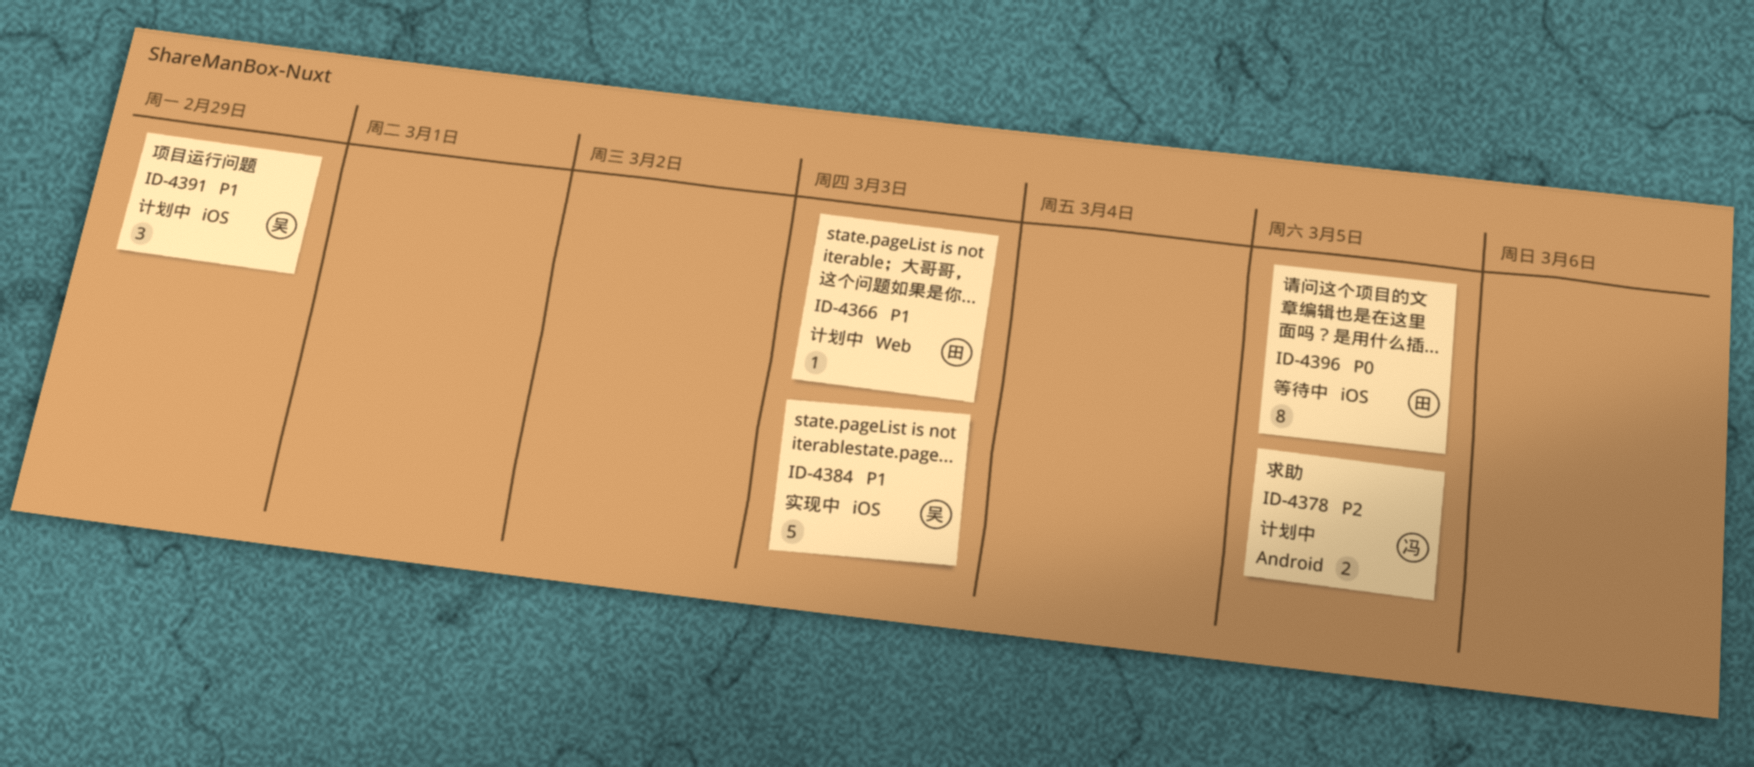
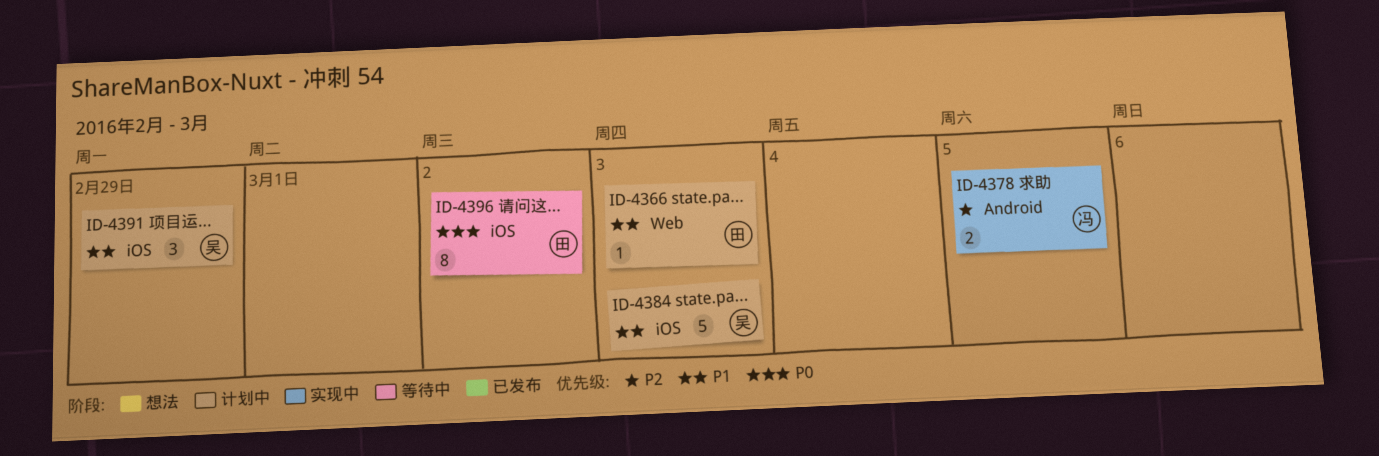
ID-4378, status: 计划中 -> 实现中
ID-4384, status: 实现中 -> 计划中
ID-4396, due: Mar 5 -> Mar 2

